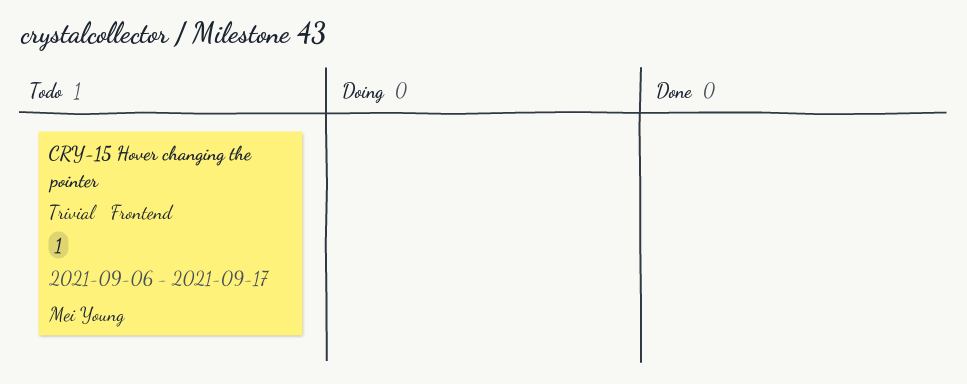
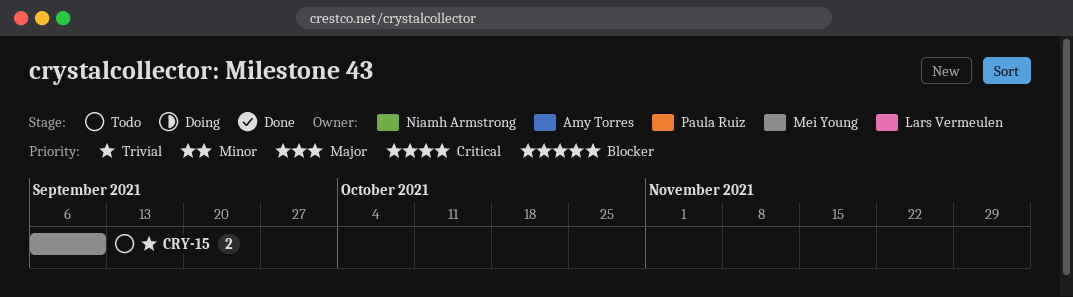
CRY-15, estimate: 1 -> 2
CRY-15, due: Sep 17 -> Sep 10

